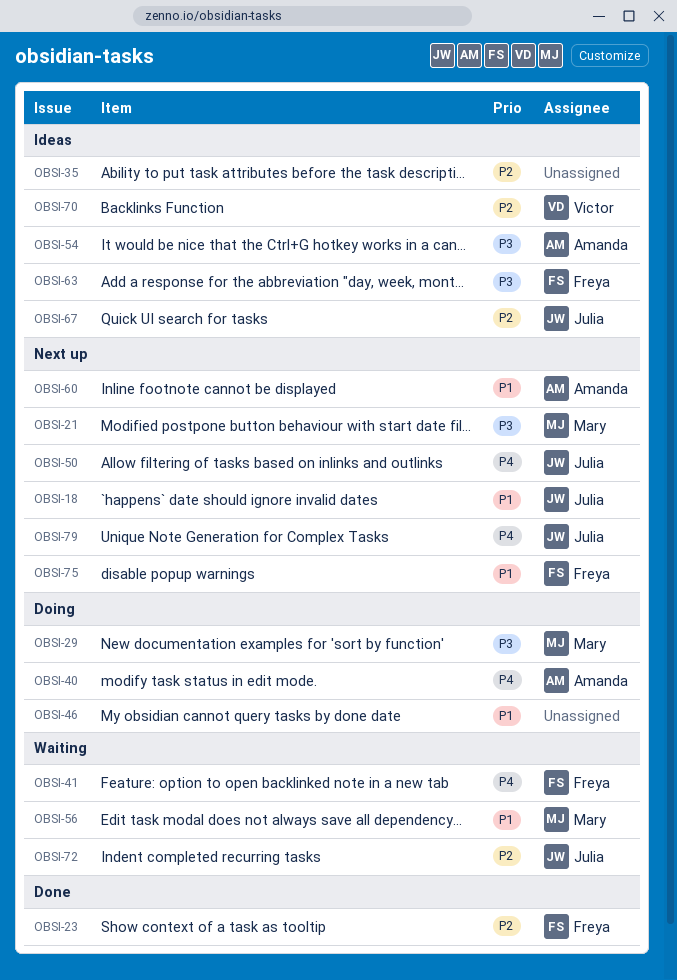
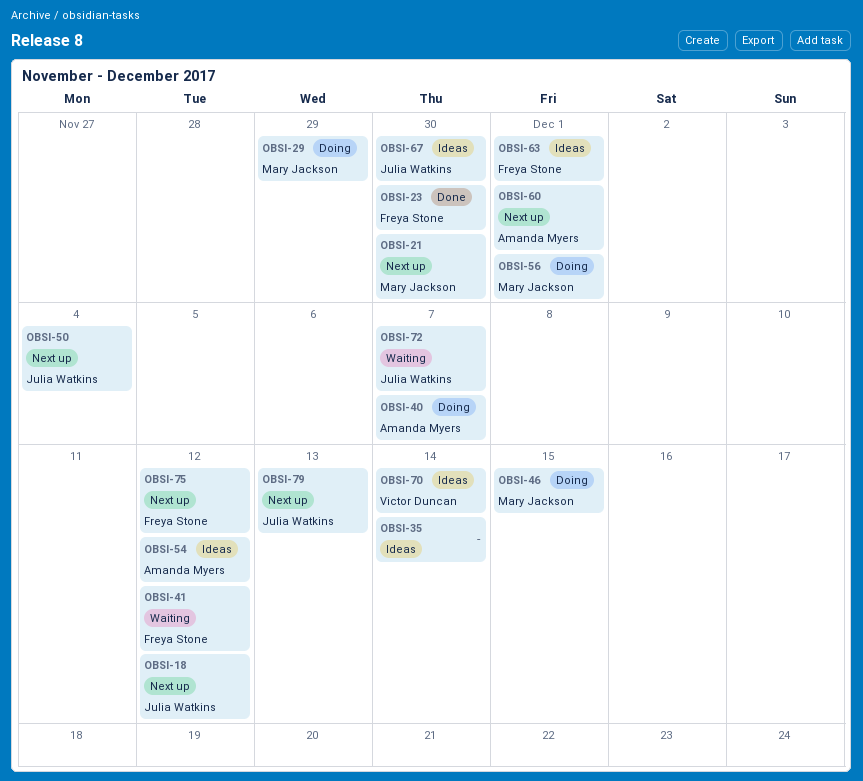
OBSI-46, owner: none -> Mary Jackson
OBSI-56, status: Waiting -> Doing

